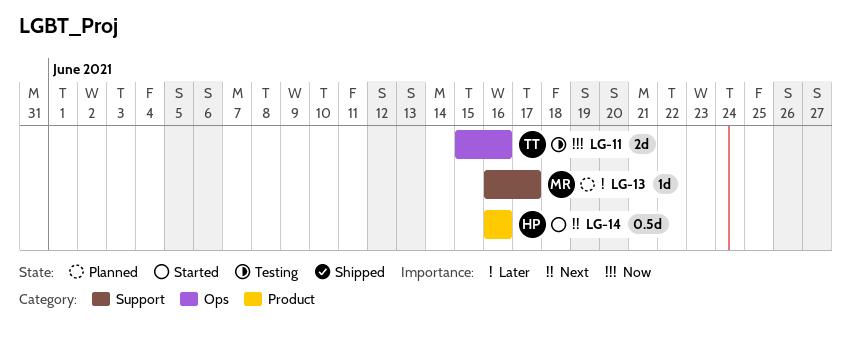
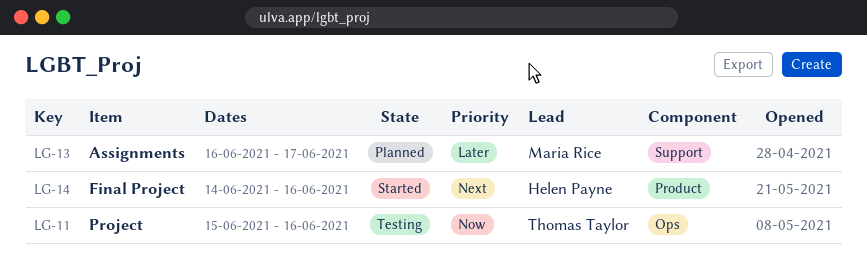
LG-14, start: Jun 16 -> Jun 14

